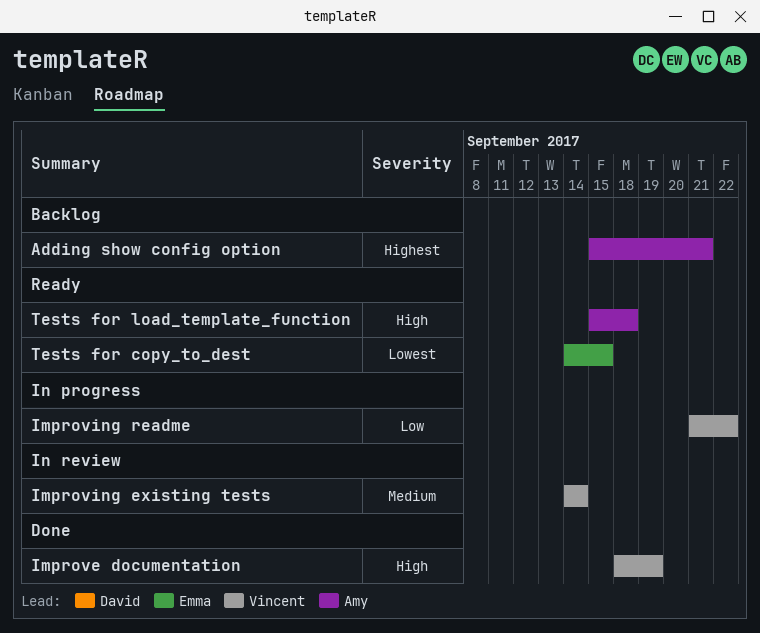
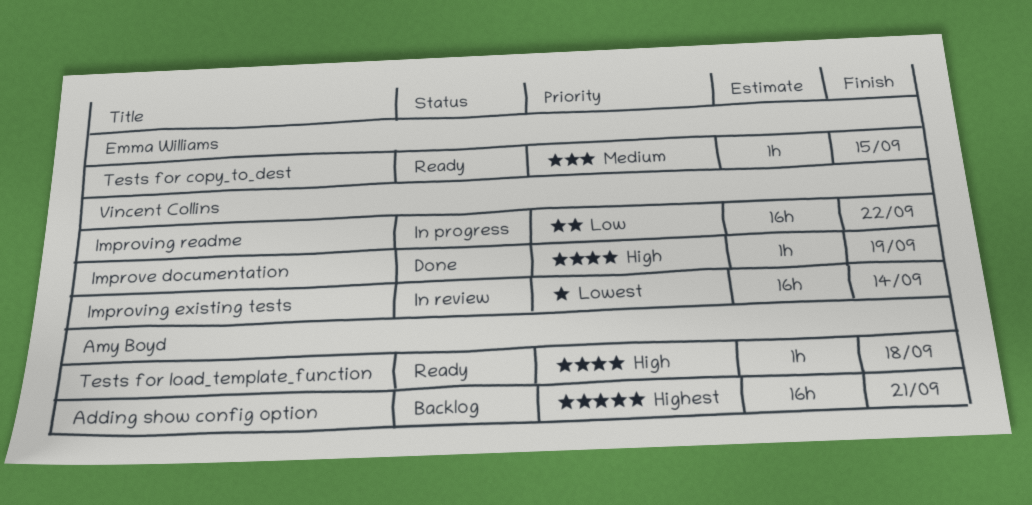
Improving existing tests, priority: Medium -> Lowest
Tests for copy_to_dest, priority: Lowest -> Medium

